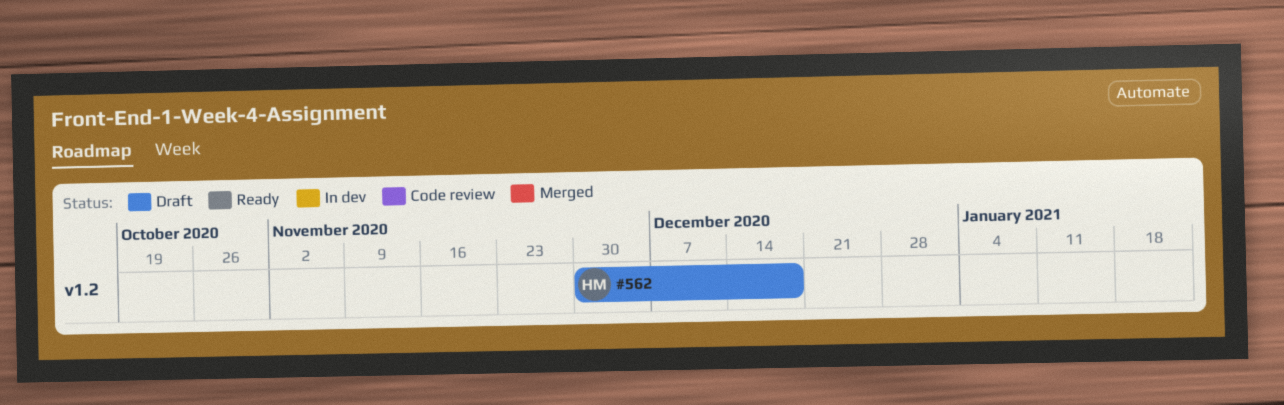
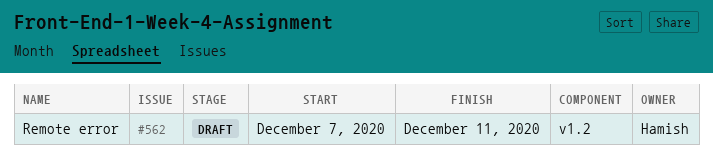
#562, start: Nov 30 -> Dec 7
#562, due: Dec 18 -> Dec 11

